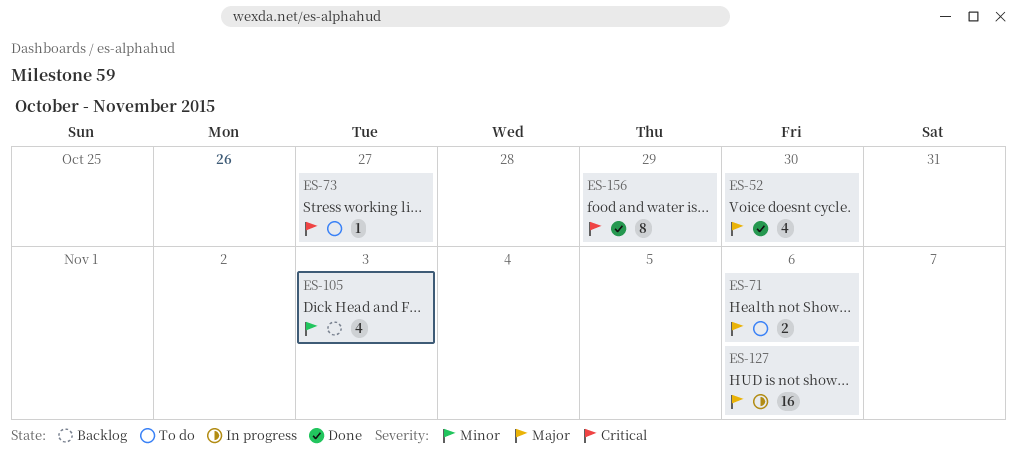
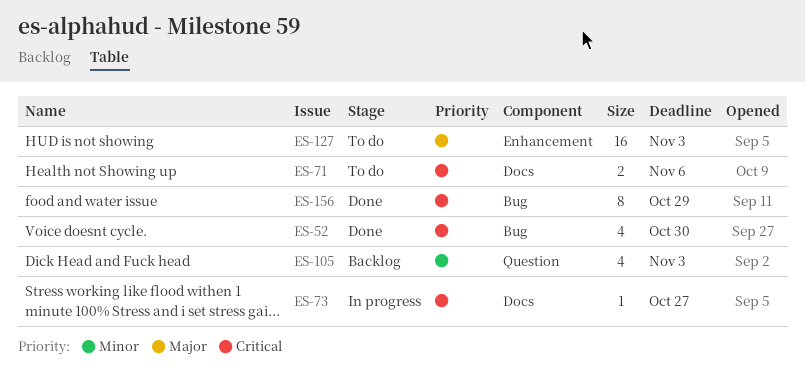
ES-52, priority: Major -> Critical
ES-71, priority: Major -> Critical
ES-73, status: To do -> In progress
ES-127, status: In progress -> To do
ES-127, due: Nov 6 -> Nov 3

